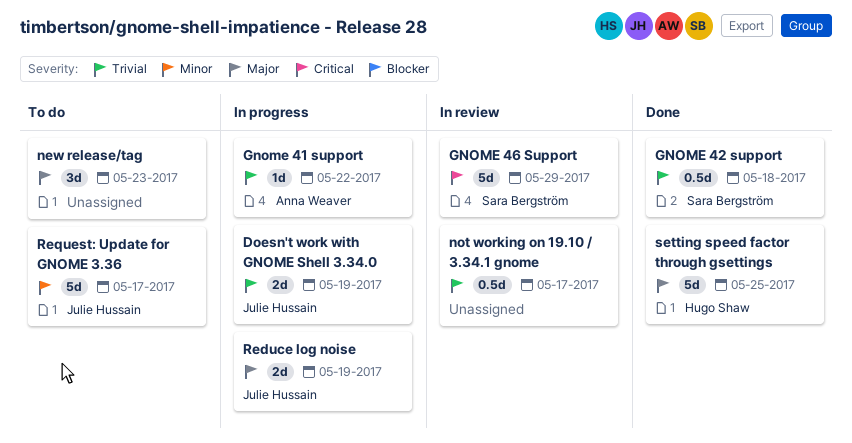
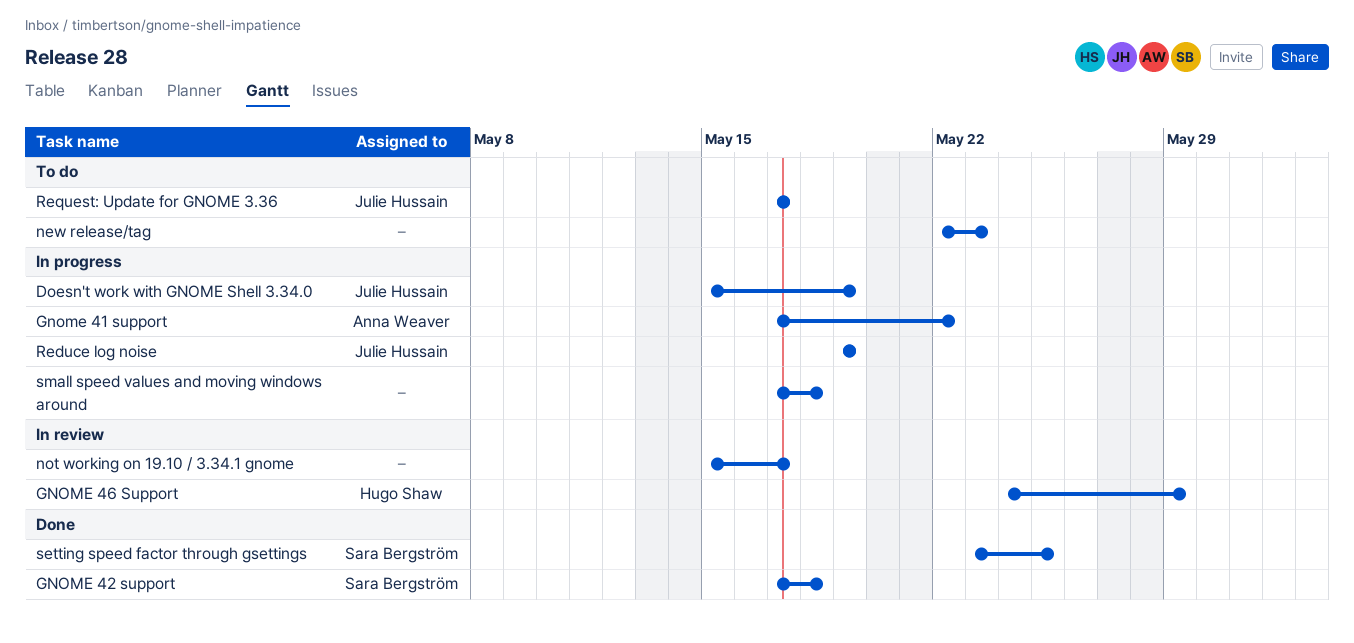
GNOME 46 Support, owner: Sara Bergström -> Hugo Shaw
setting speed factor through gsettings, owner: Hugo Shaw -> Sara Bergström
small speed values and moving windows around: none -> present

